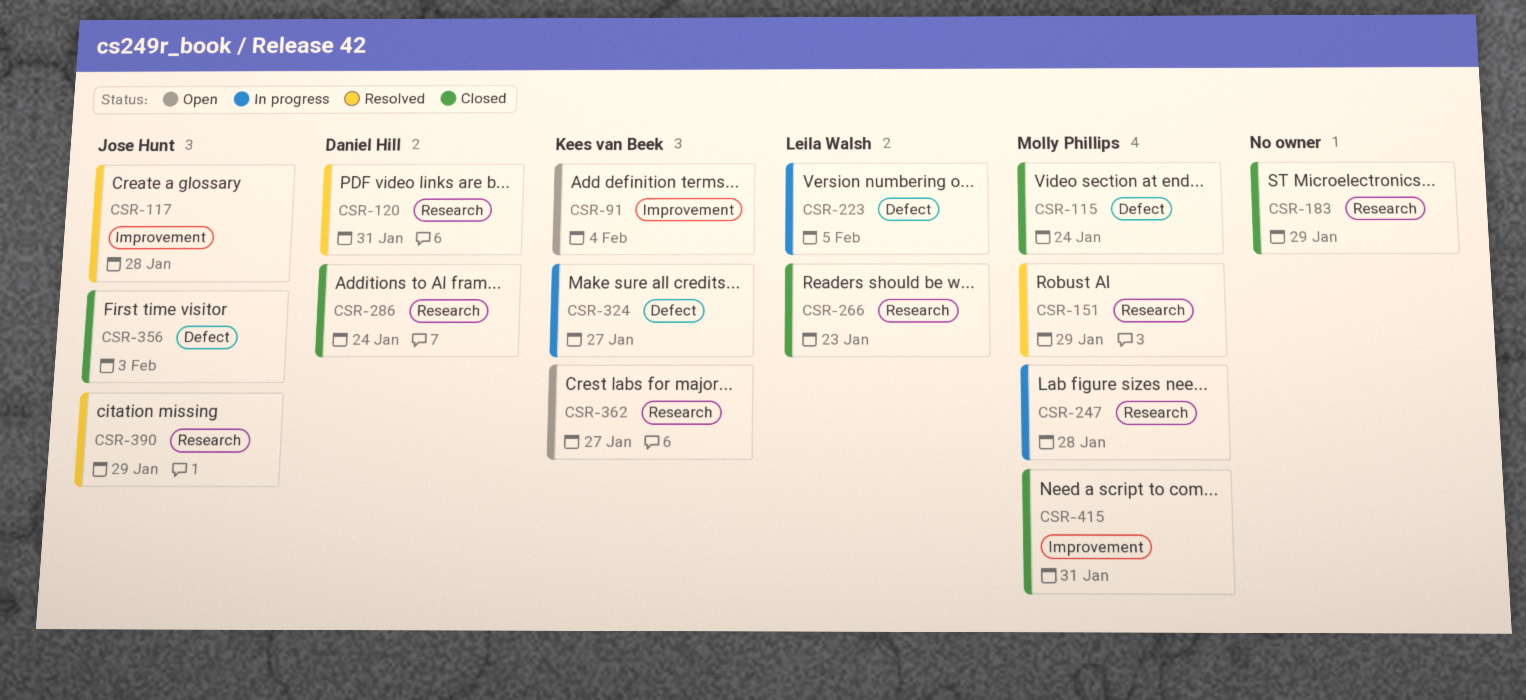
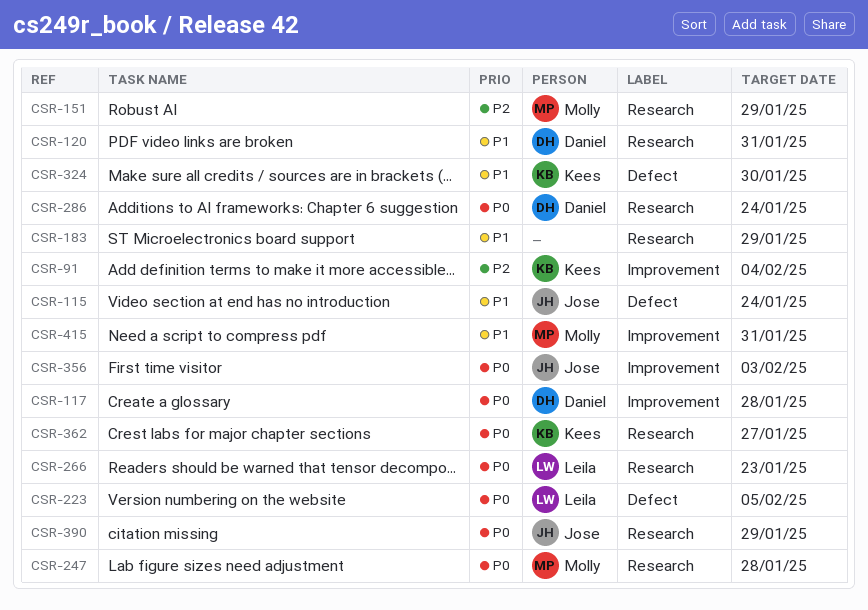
CSR-115, owner: Molly Phillips -> Jose Hunt
CSR-117, owner: Jose Hunt -> Daniel Hill
CSR-324, due: Jan 27 -> Jan 30
CSR-356, label: Defect -> Improvement

